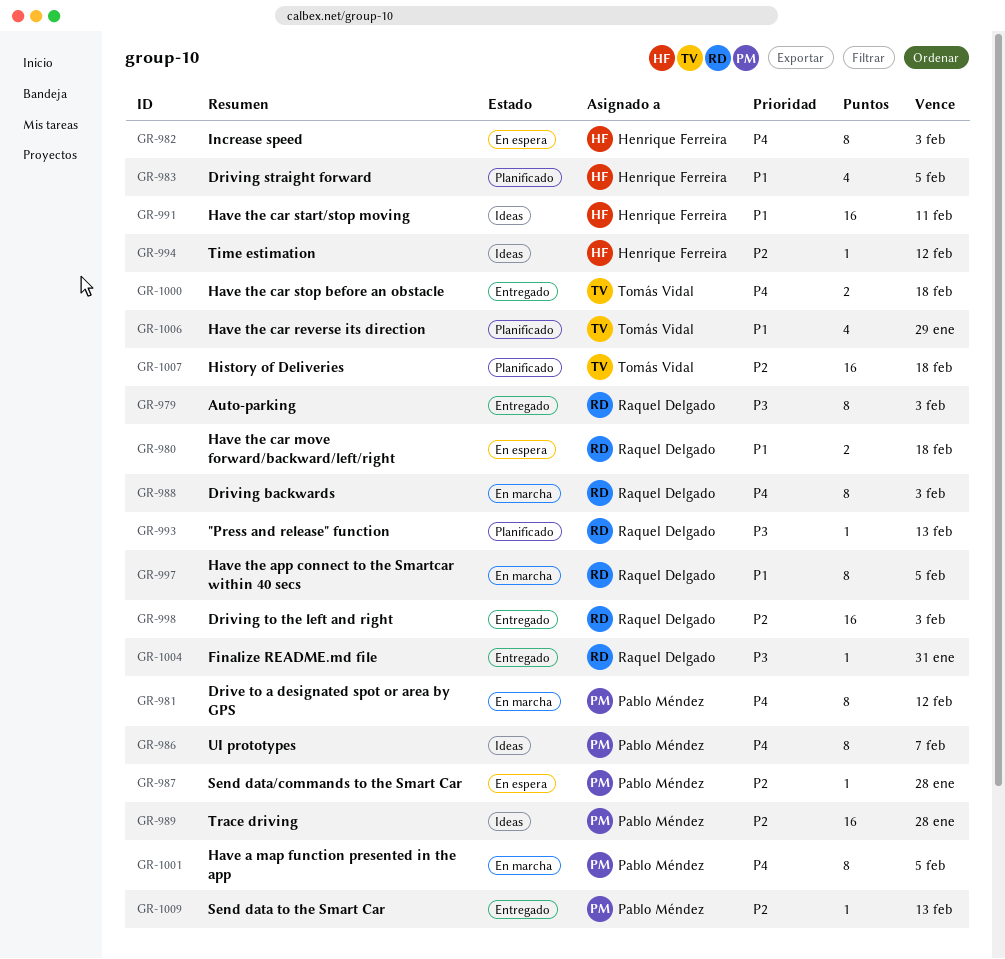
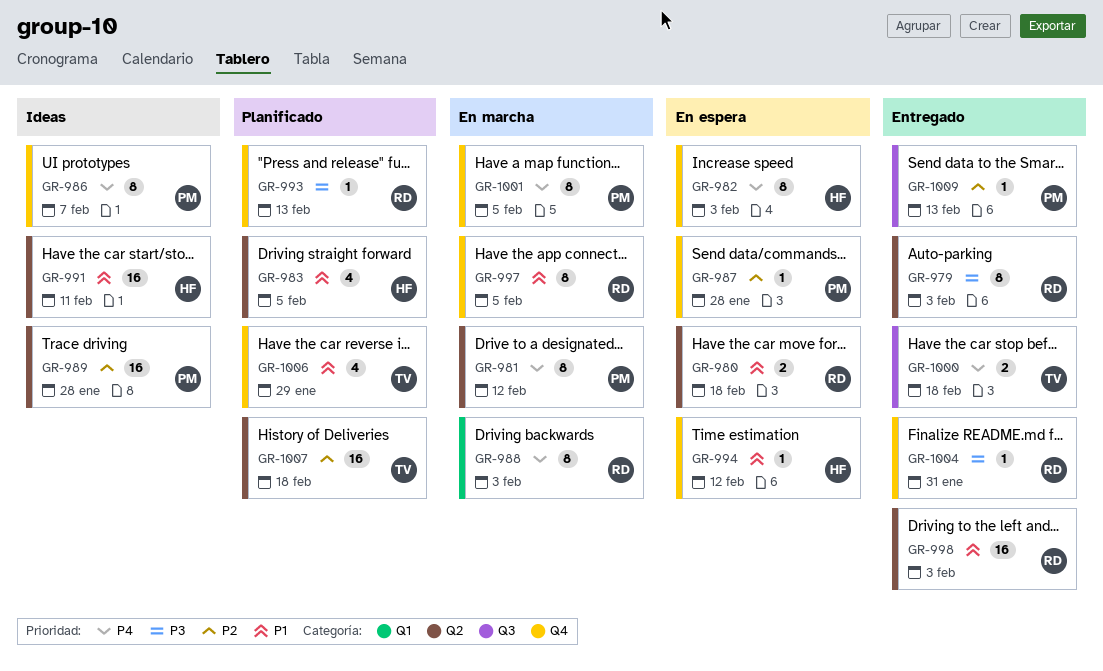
GR-994, status: Ideas -> En espera
GR-994, priority: P2 -> P1
GR-998, priority: P2 -> P1

